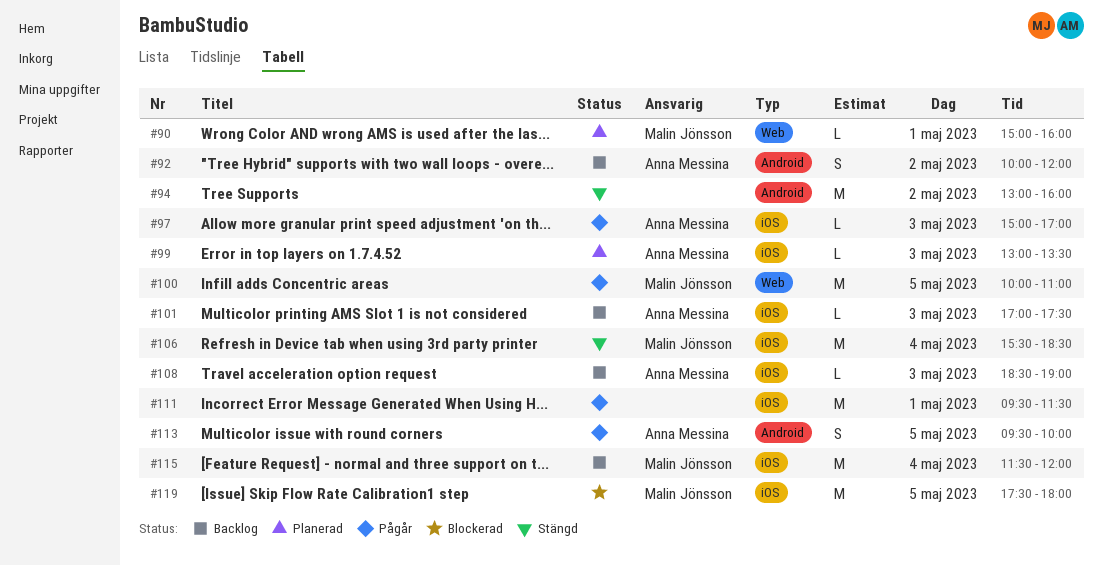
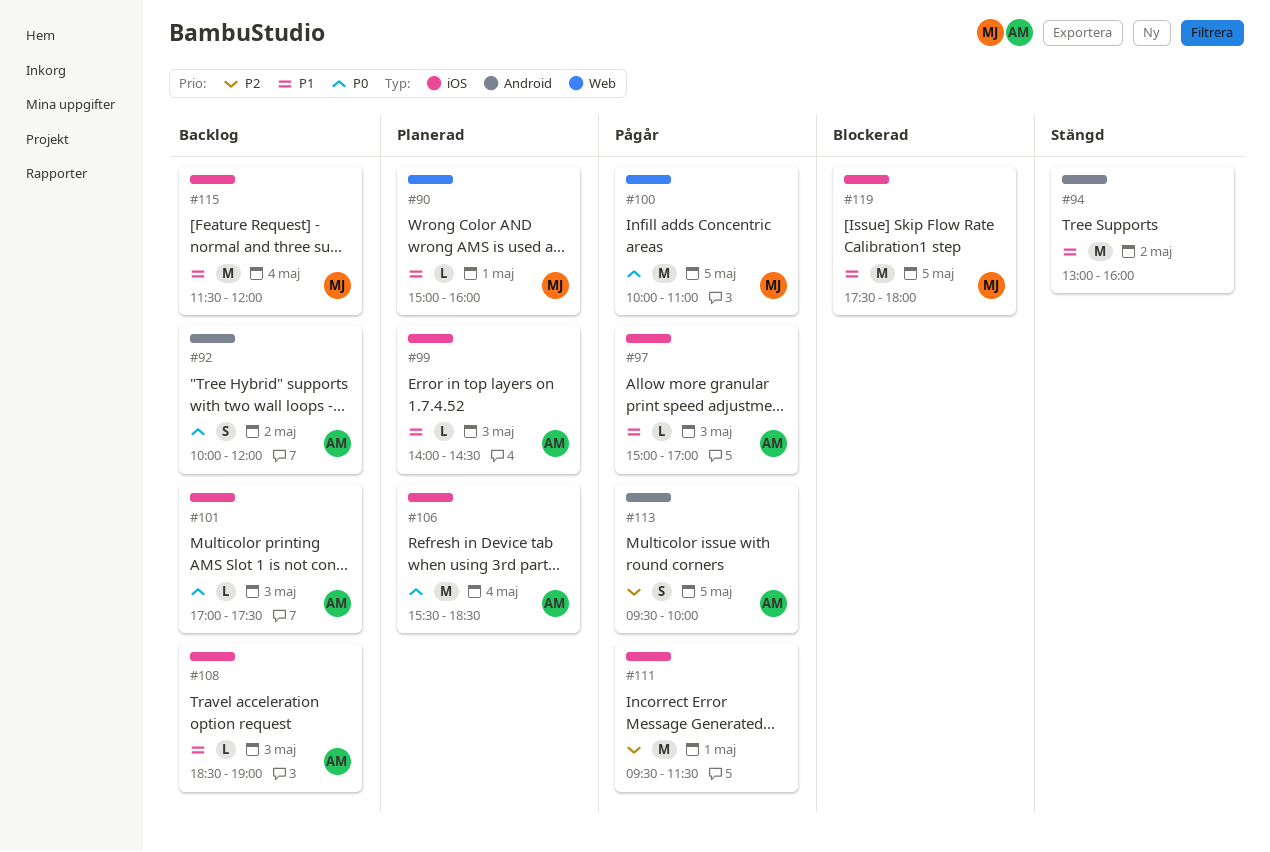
#99, begins: 13:00 -> 14:00
#99, ends: 13:30 -> 14:30
#106, status: Stängd -> Planerad
#106, owner: Malin Jönsson -> Anna Messina

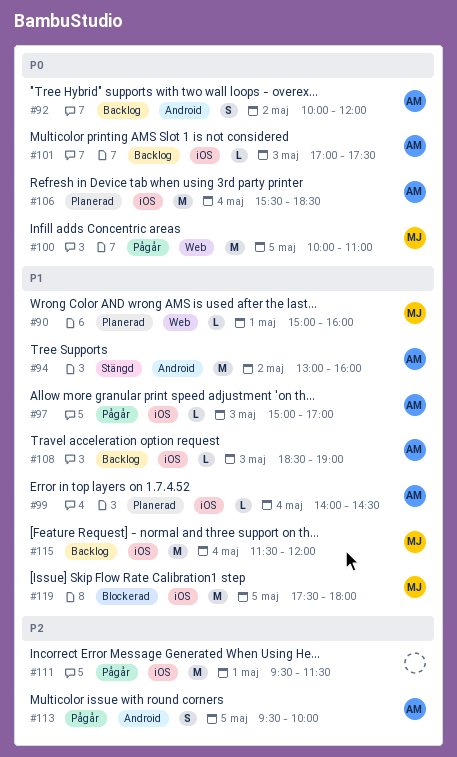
#94, owner: none -> AM
#99, day: May 3 -> May 4

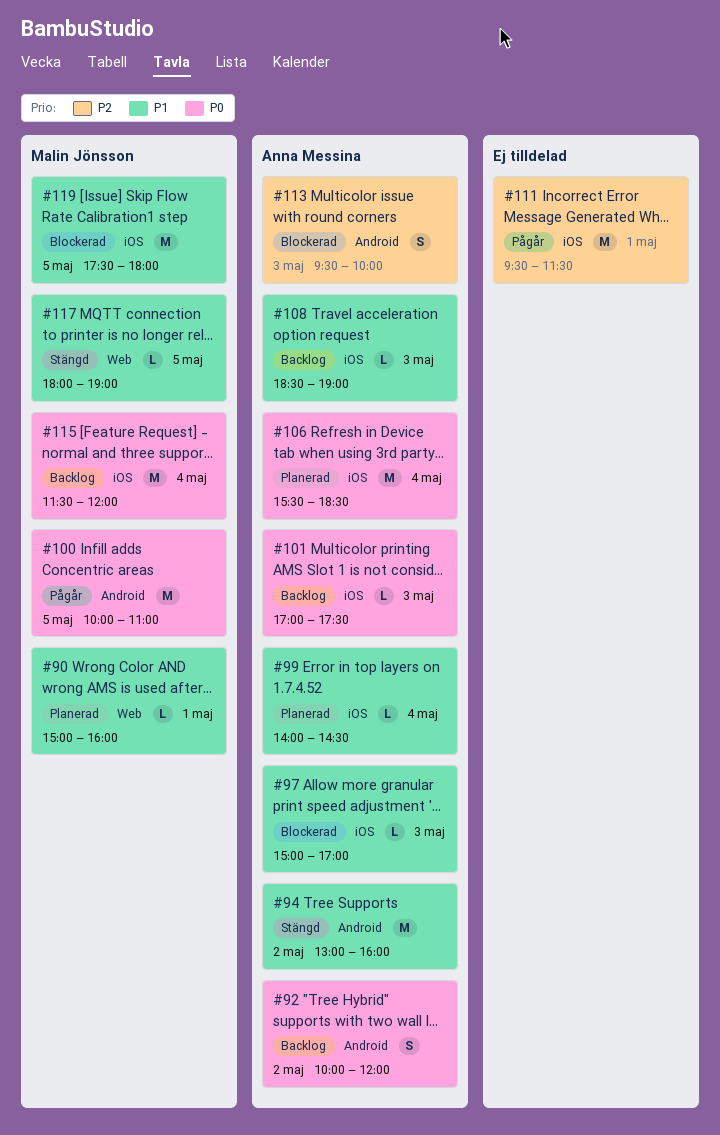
#97, status: Pågår -> Blockerad
#100, label: Web -> Android
#113, status: Pågår -> Blockerad
#113, day: May 5 -> May 3
#115, priority: P1 -> P0
#117: none -> present

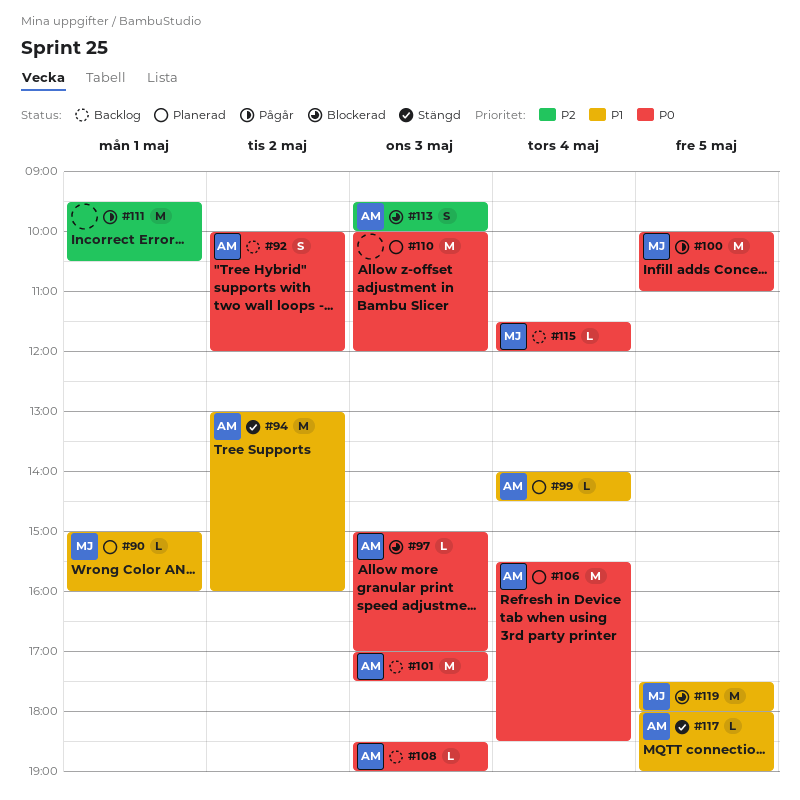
#97, priority: P1 -> P0
#101, estimate: L -> M
#108, priority: P1 -> P0
#110: none -> present
#111, ends: 11:30 -> 10:30
#115, estimate: M -> L
#117, owner: Malin Jönsson -> Anna Messina

